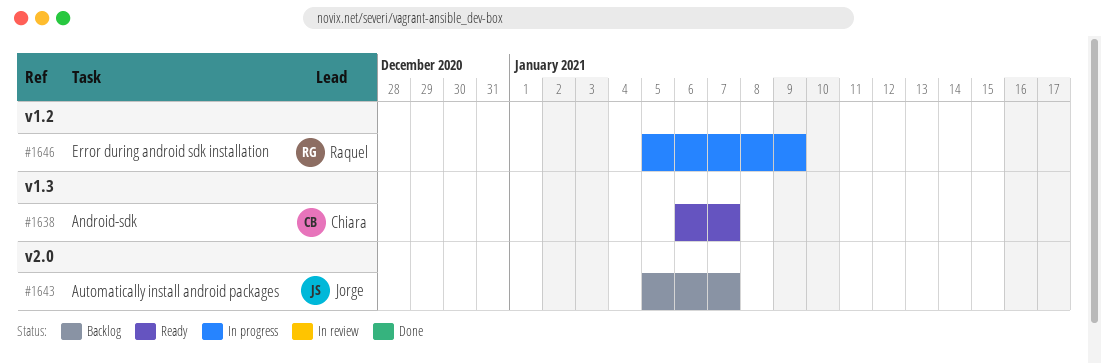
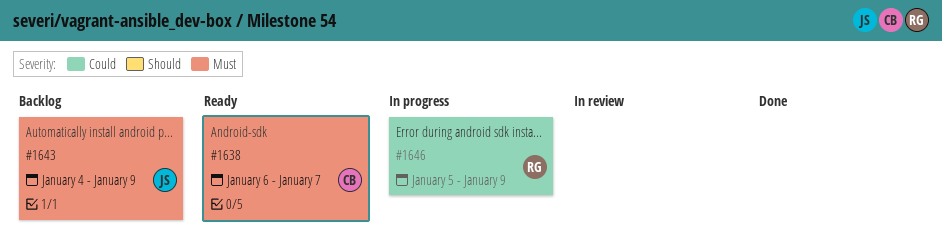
#1643, start: Jan 5 -> Jan 4
#1643, due: Jan 7 -> Jan 9

